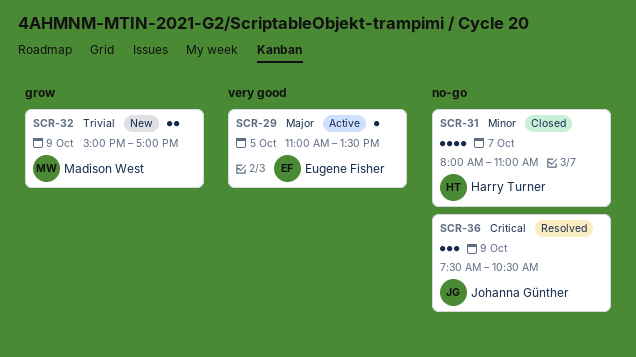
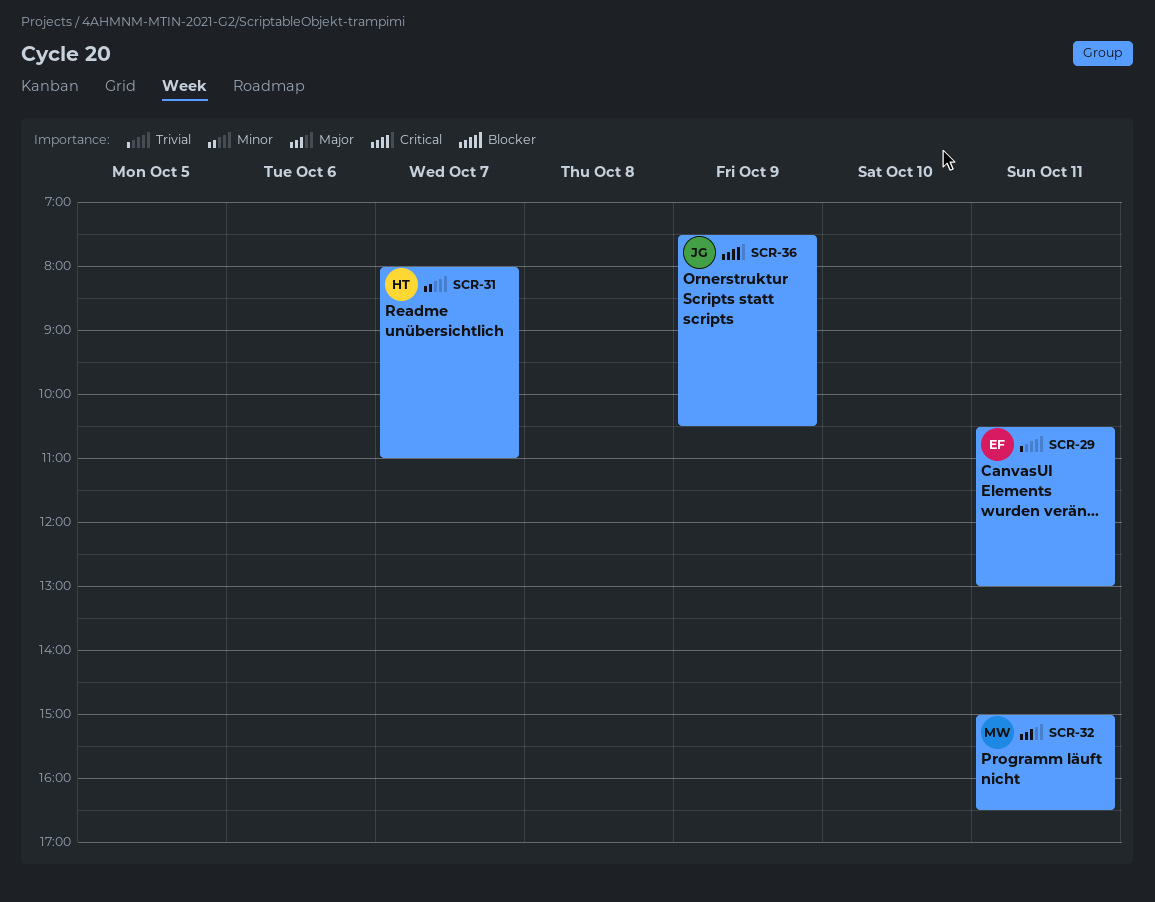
SCR-29, priority: Major -> Trivial
SCR-29, day: Oct 5 -> Oct 11
SCR-29, begins: 11:00 -> 10:30
SCR-29, ends: 13:30 -> 13:00
SCR-32, priority: Trivial -> Major
SCR-32, day: Oct 9 -> Oct 11
SCR-32, ends: 17:00 -> 16:30

